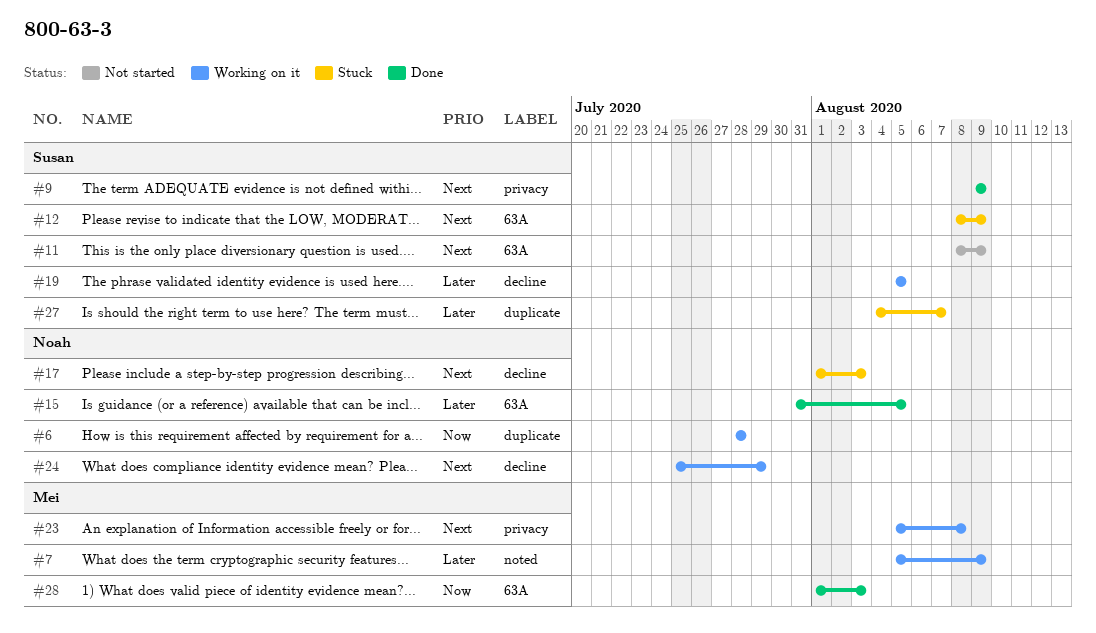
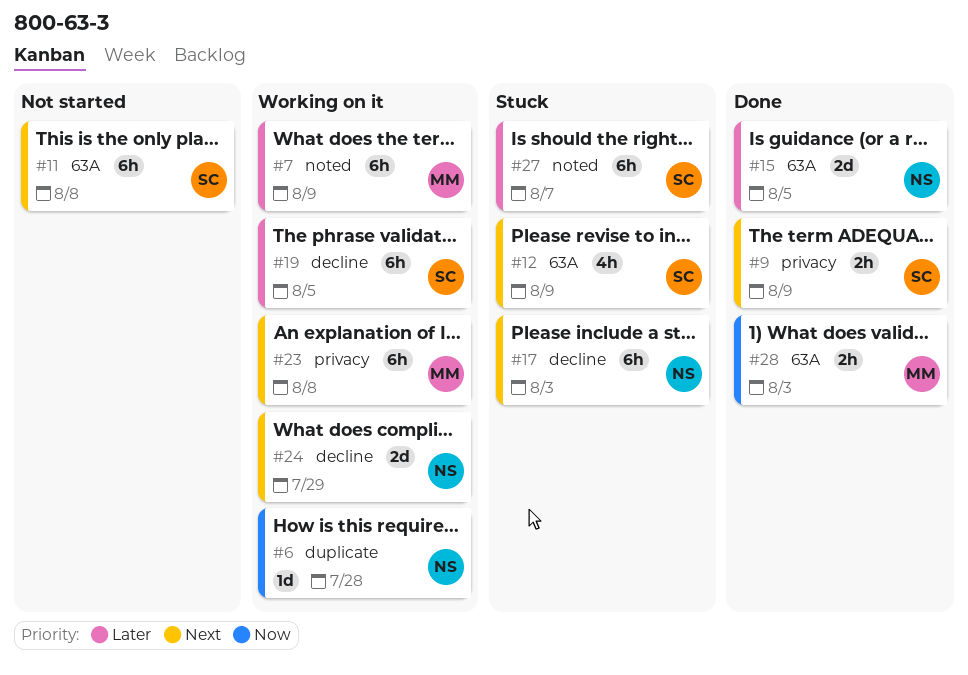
#11, due: Aug 9 -> Aug 8
#27, label: duplicate -> noted

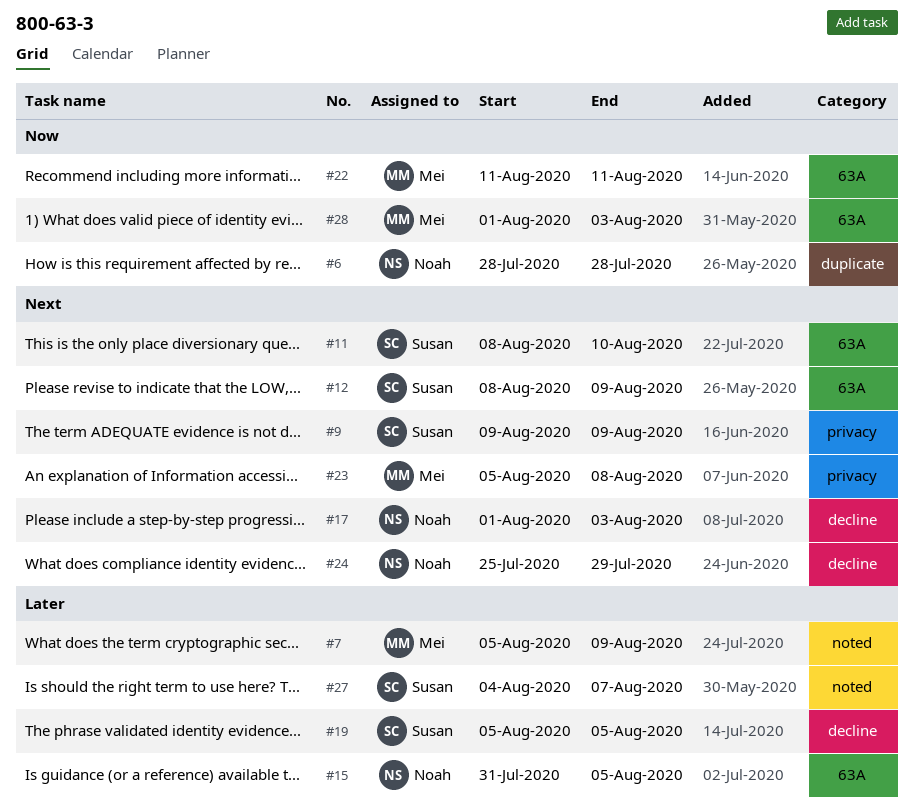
#11, due: Aug 8 -> Aug 10
#22: none -> present

